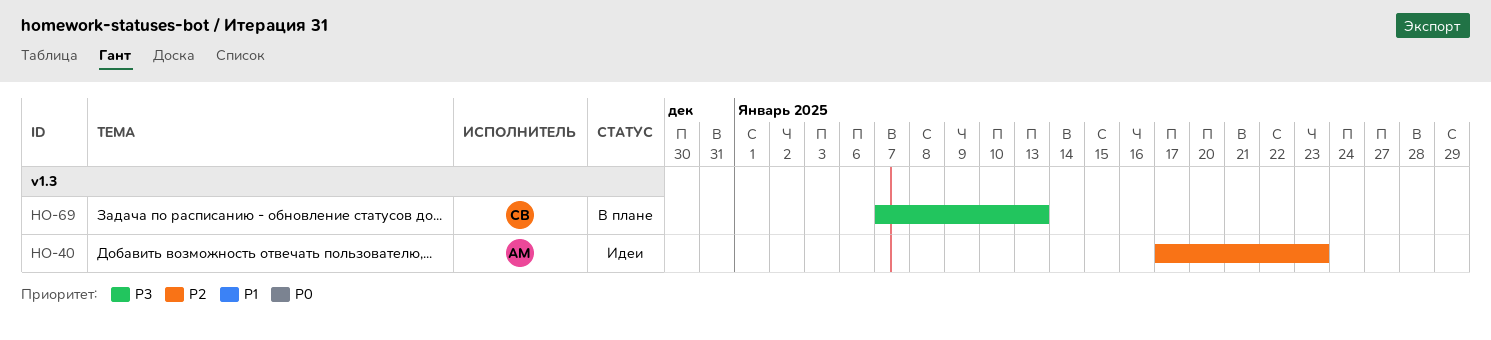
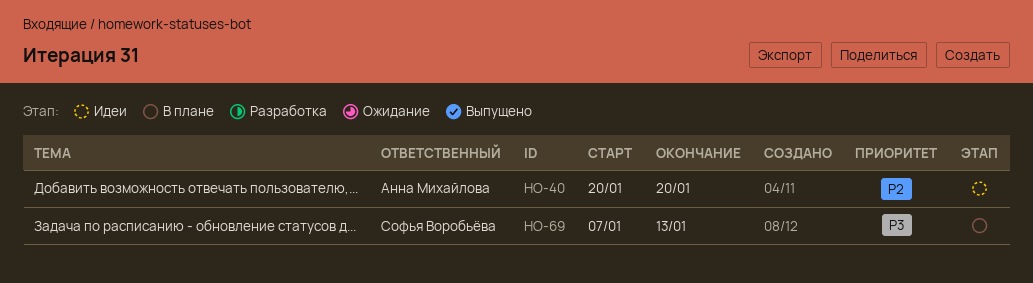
HO-40, start: Jan 17 -> Jan 20
HO-40, due: Jan 23 -> Jan 20

